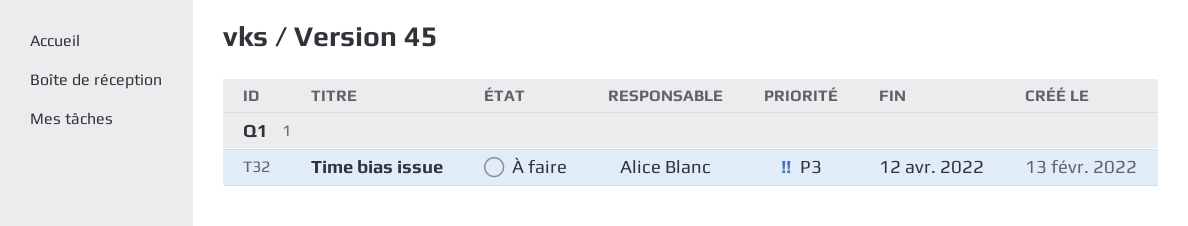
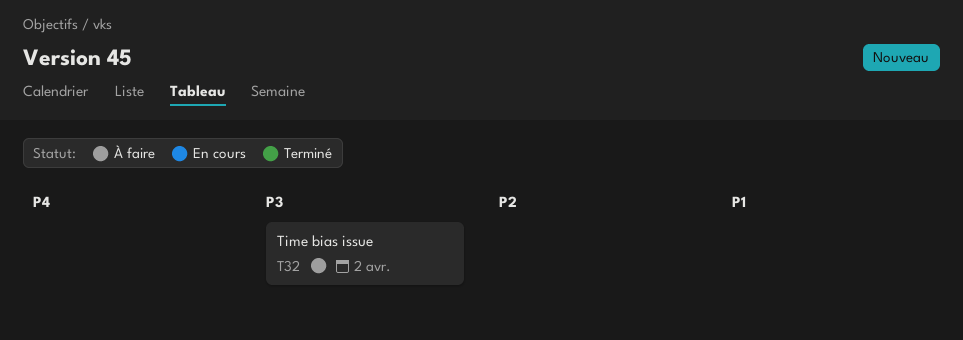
T32, due: Apr 12 -> Apr 2

